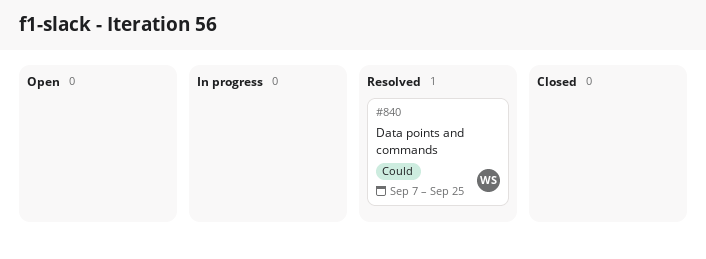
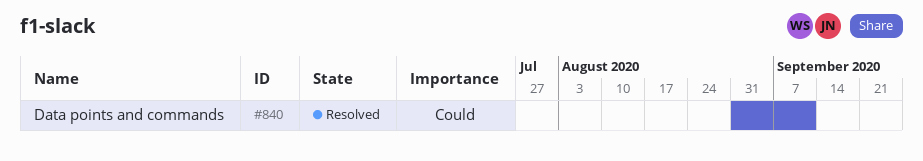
#840, start: Sep 7 -> Aug 31
#840, due: Sep 25 -> Sep 11

